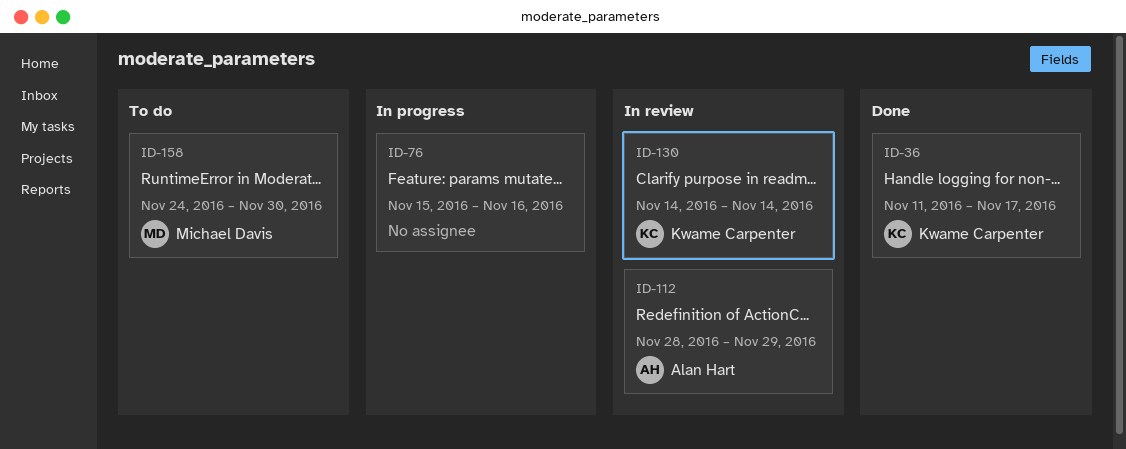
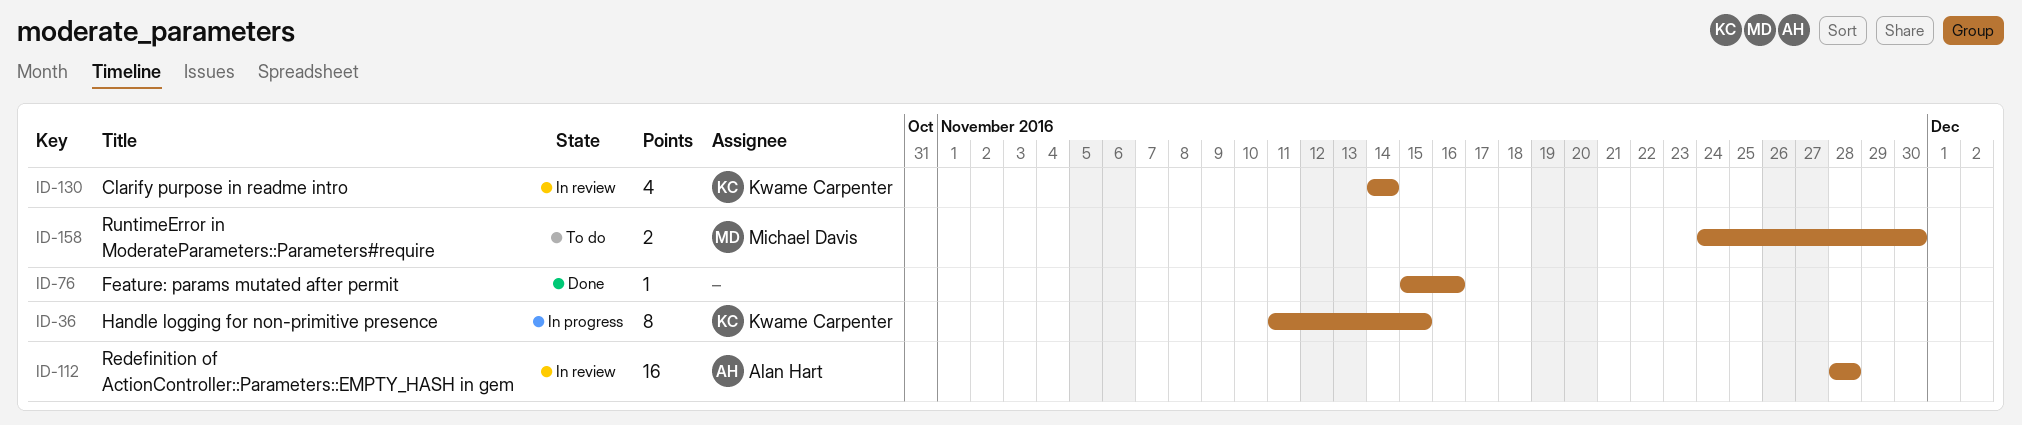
ID-36, status: Done -> In progress
ID-36, due: Nov 17 -> Nov 15
ID-76, status: In progress -> Done
ID-112, due: Nov 29 -> Nov 28

